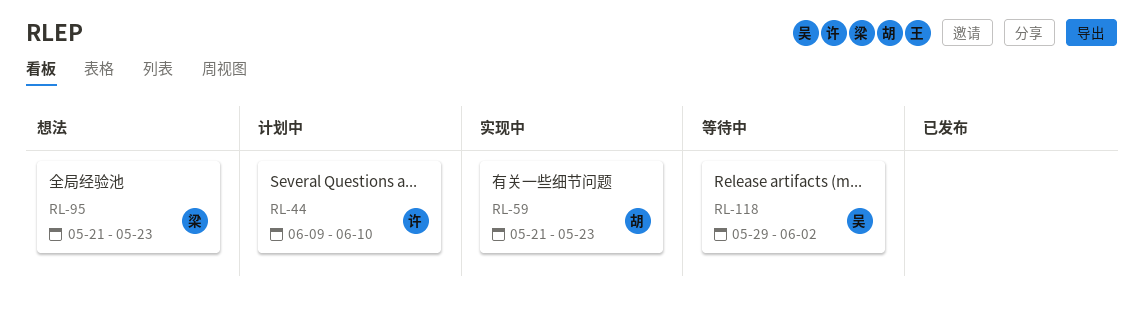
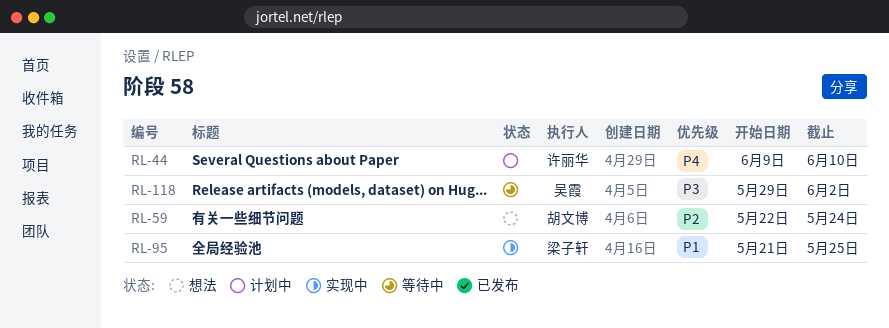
RL-59, status: 实现中 -> 想法
RL-59, start: May 21 -> May 22
RL-59, due: May 23 -> May 24
RL-95, status: 想法 -> 实现中
RL-95, due: May 23 -> May 25

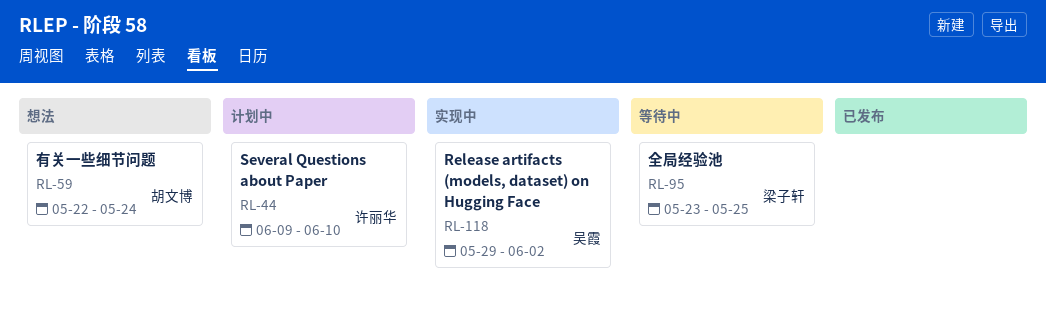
RL-95, status: 实现中 -> 等待中
RL-95, start: May 21 -> May 23
RL-118, status: 等待中 -> 实现中

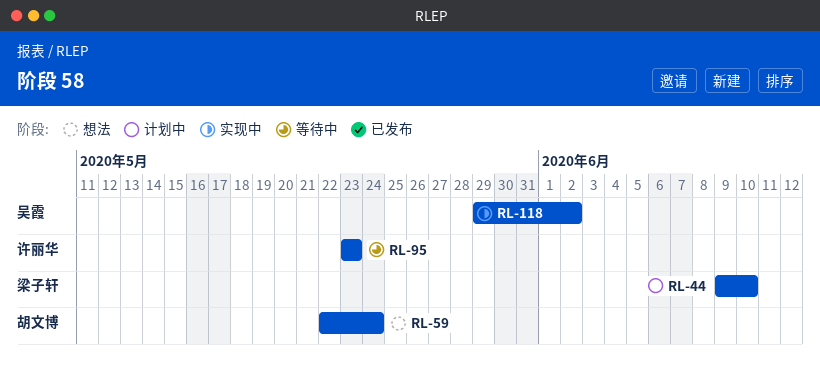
RL-44, owner: 许丽华 -> 梁子轩
RL-95, owner: 梁子轩 -> 许丽华
RL-95, due: May 25 -> May 23

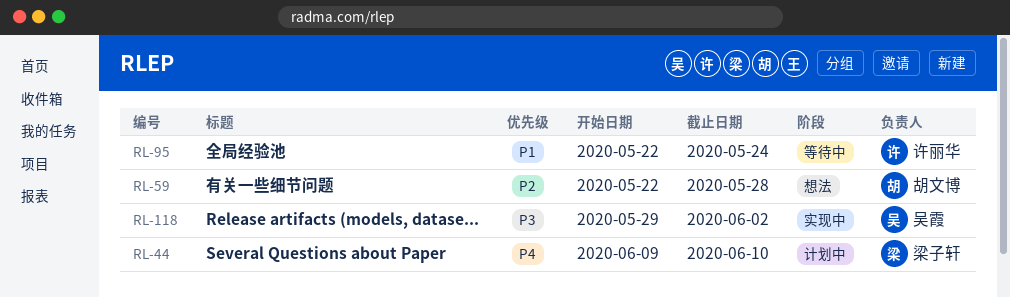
RL-59, due: May 24 -> May 28
RL-95, start: May 23 -> May 22
RL-95, due: May 23 -> May 24

